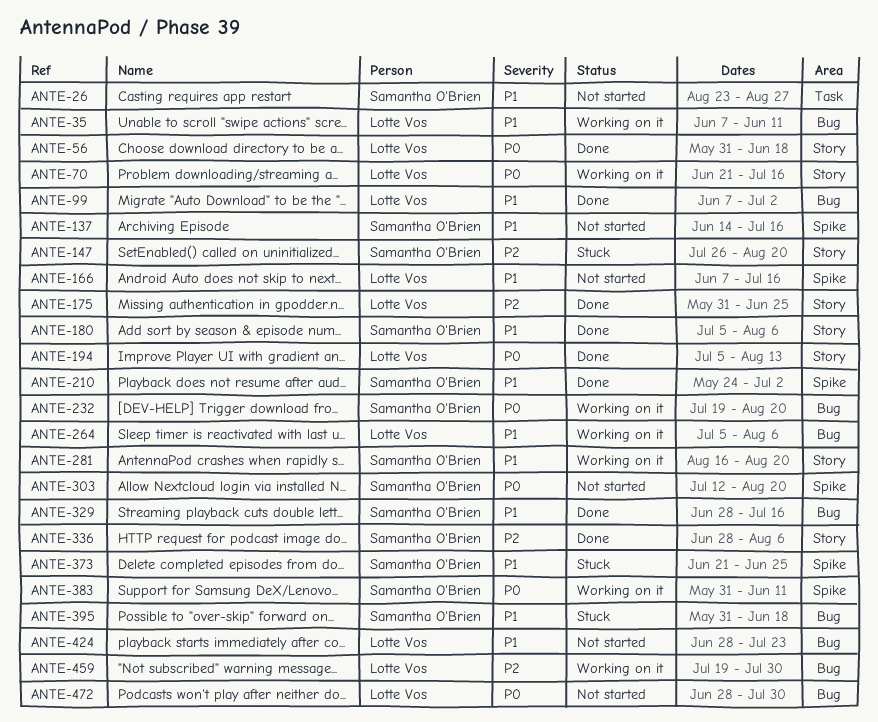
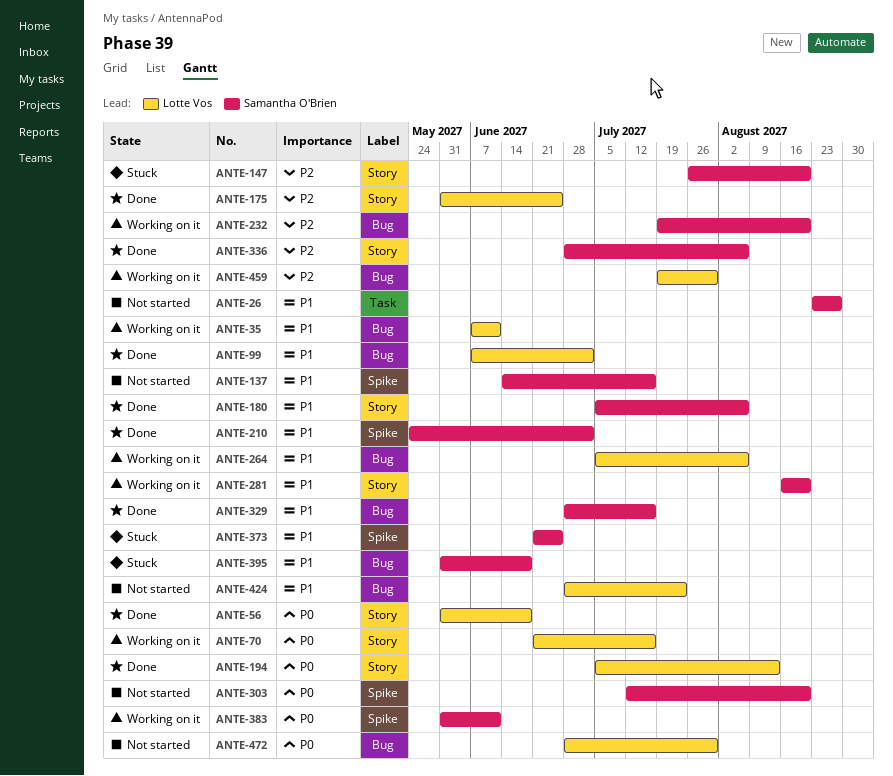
ANTE-166: present -> none
ANTE-232, priority: P0 -> P2

